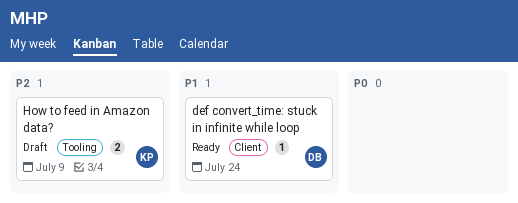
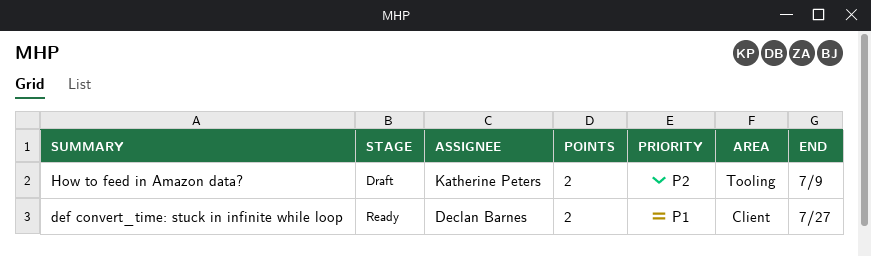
def convert_time: stuck in infinite while loop, estimate: 1 -> 2
def convert_time: stuck in infinite while loop, due: Jul 24 -> Jul 27

